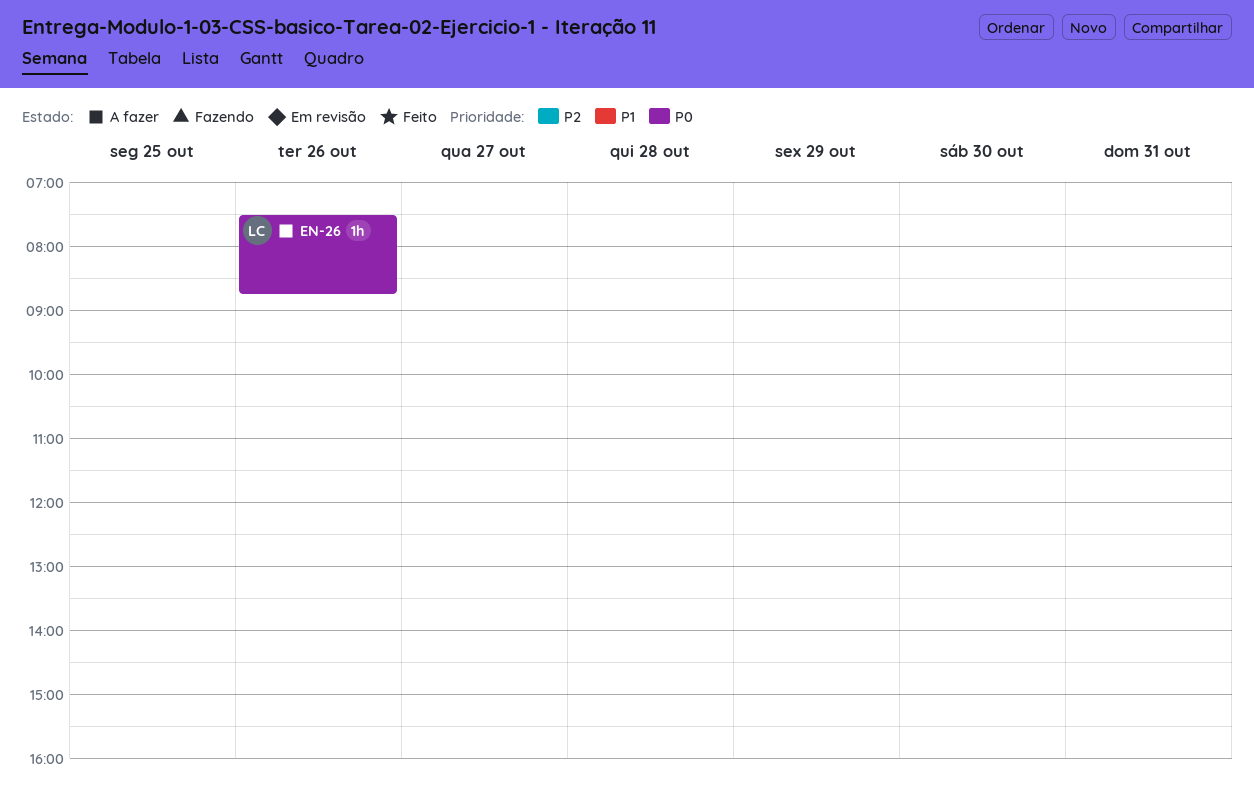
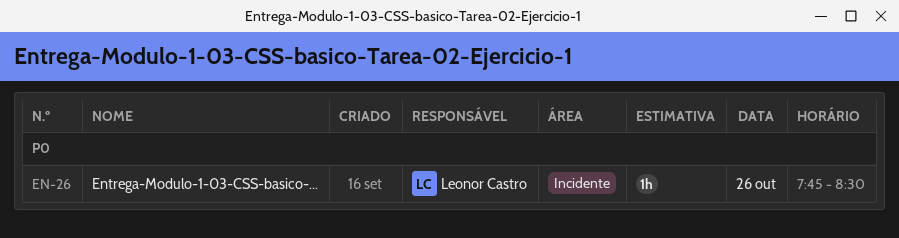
EN-26, begins: 07:30 -> 07:45
EN-26, ends: 08:45 -> 08:30

